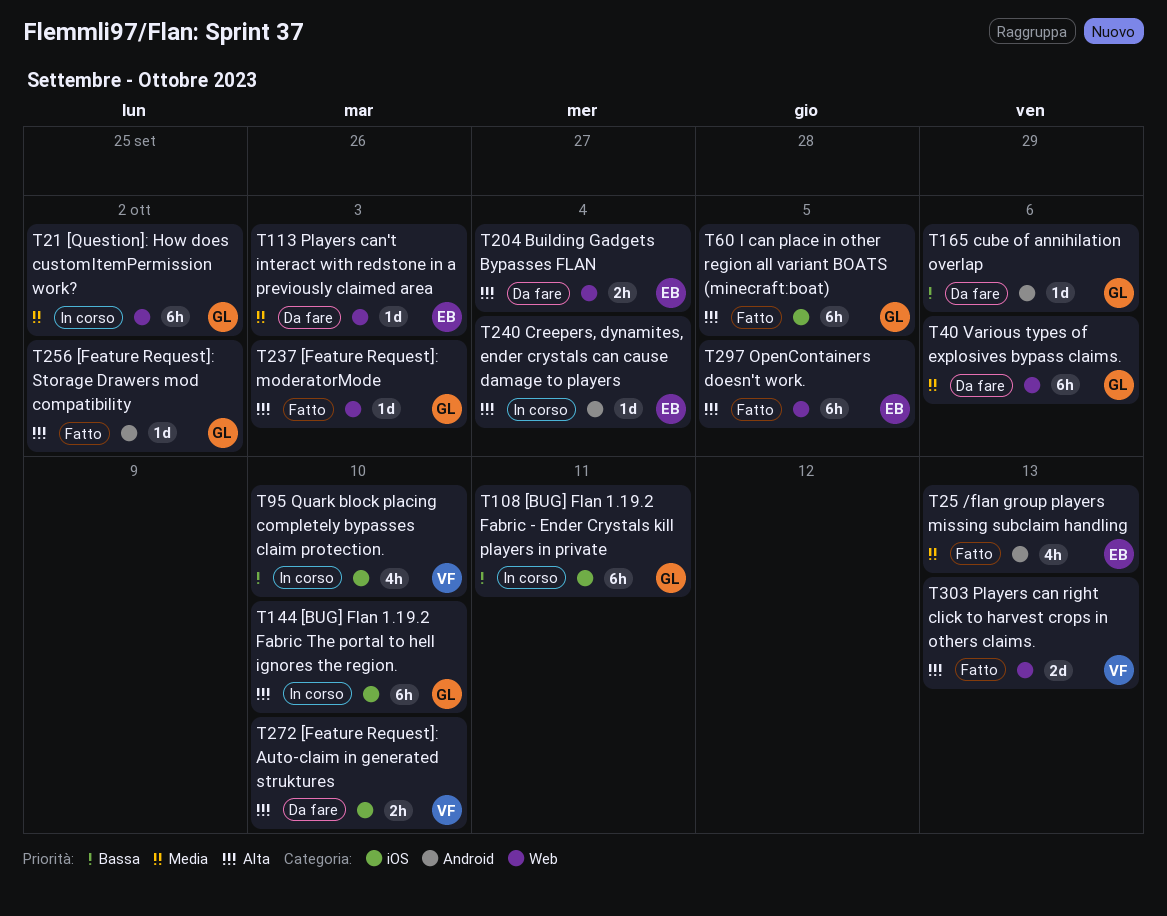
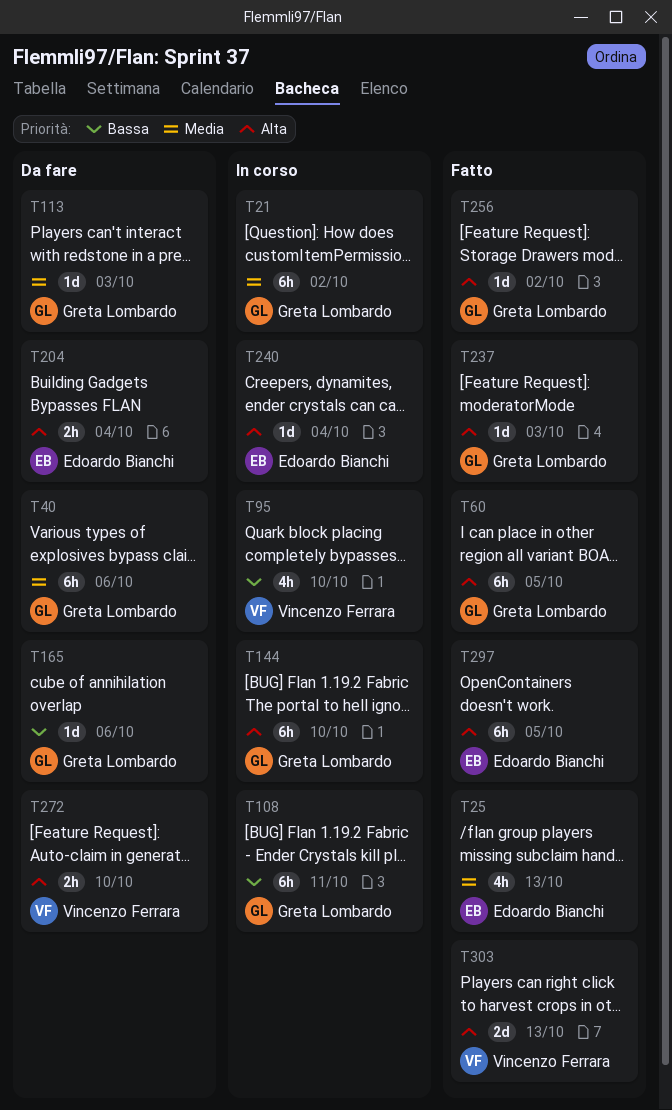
T113, owner: Edoardo Bianchi -> Greta Lombardo

